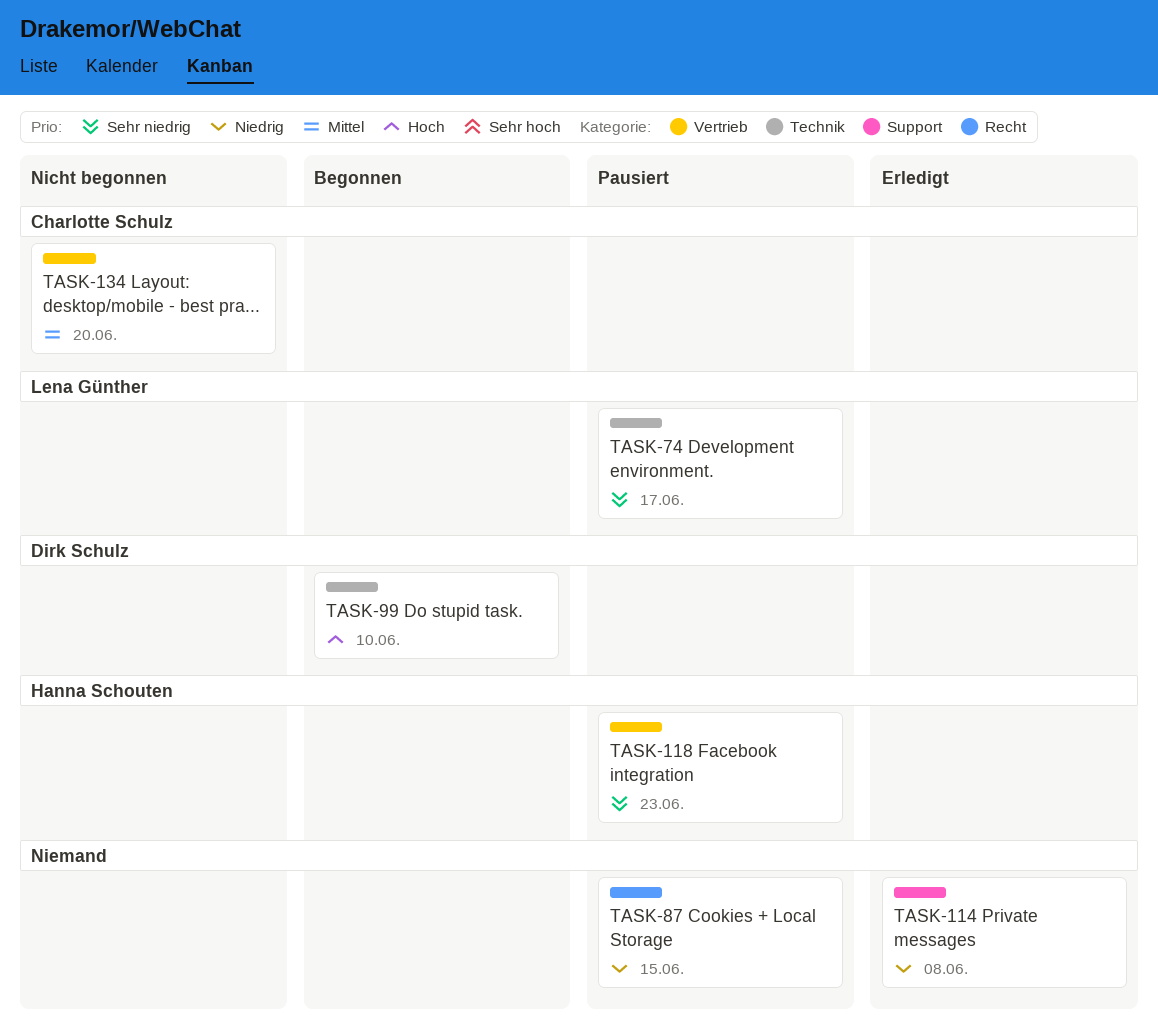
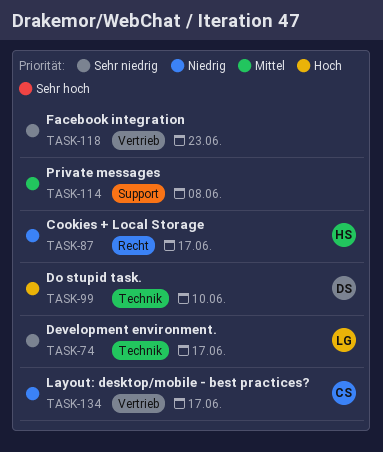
TASK-87, owner: none -> Hanna Schouten
TASK-87, due: Jun 15 -> Jun 17
TASK-114, priority: Niedrig -> Mittel
TASK-118, owner: Hanna Schouten -> none
TASK-134, priority: Mittel -> Niedrig
TASK-134, due: Jun 20 -> Jun 17

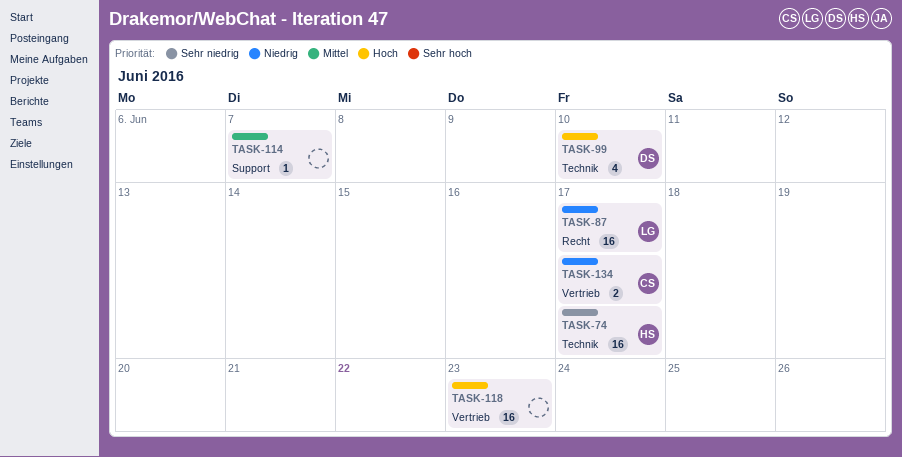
TASK-74, owner: LG -> HS
TASK-87, owner: HS -> LG
TASK-114, due: Jun 8 -> Jun 7
TASK-118, priority: Sehr niedrig -> Hoch

